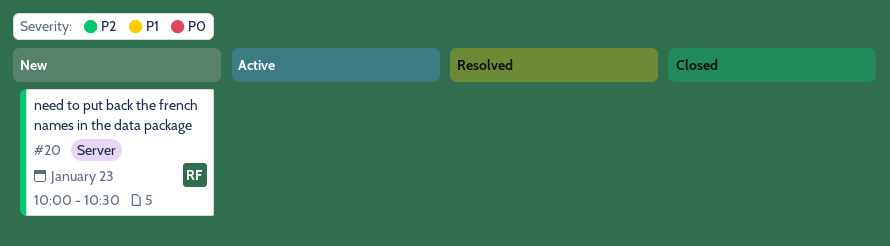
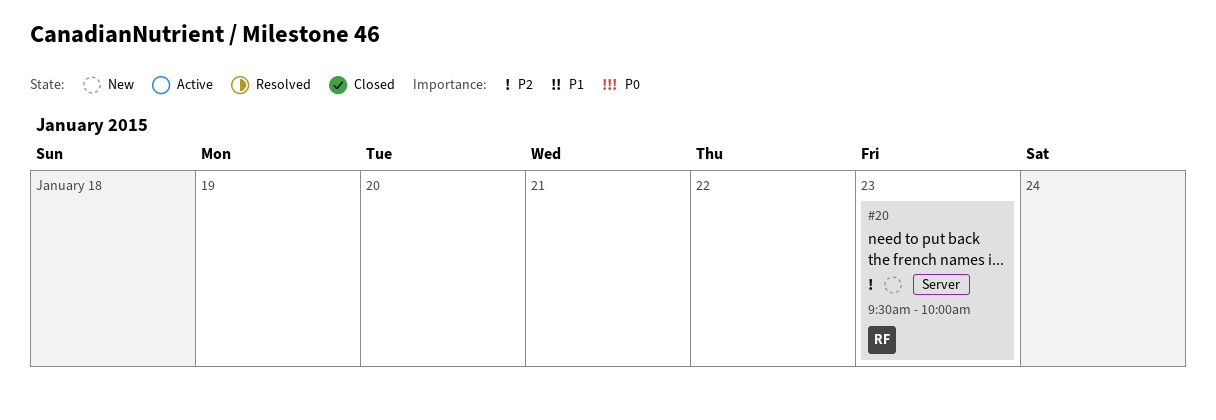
#20, begins: 10:00 -> 09:30
#20, ends: 10:30 -> 10:00

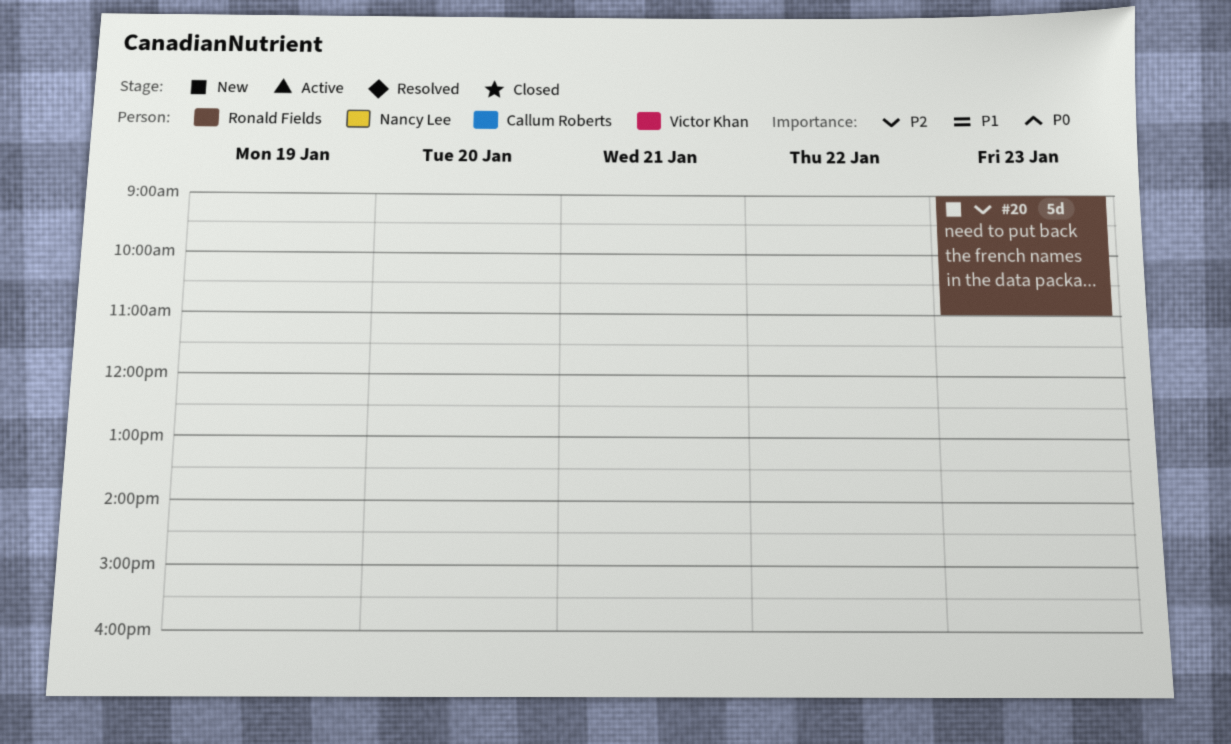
#20, begins: 09:30 -> 09:00
#20, ends: 10:00 -> 11:00

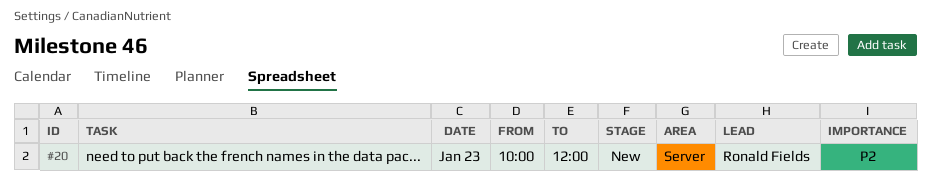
#20, begins: 09:00 -> 10:00
#20, ends: 11:00 -> 12:00

